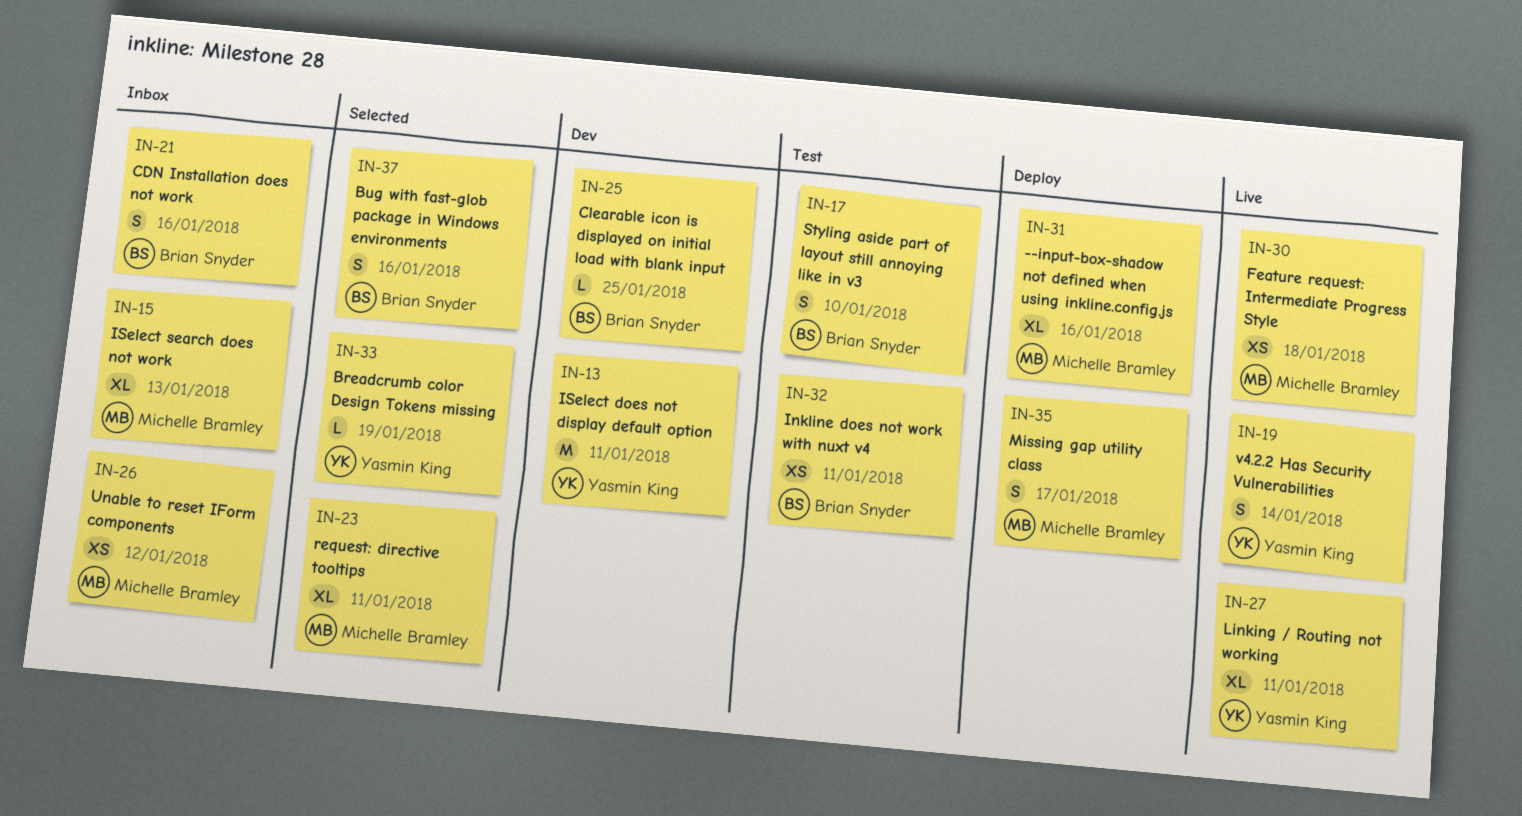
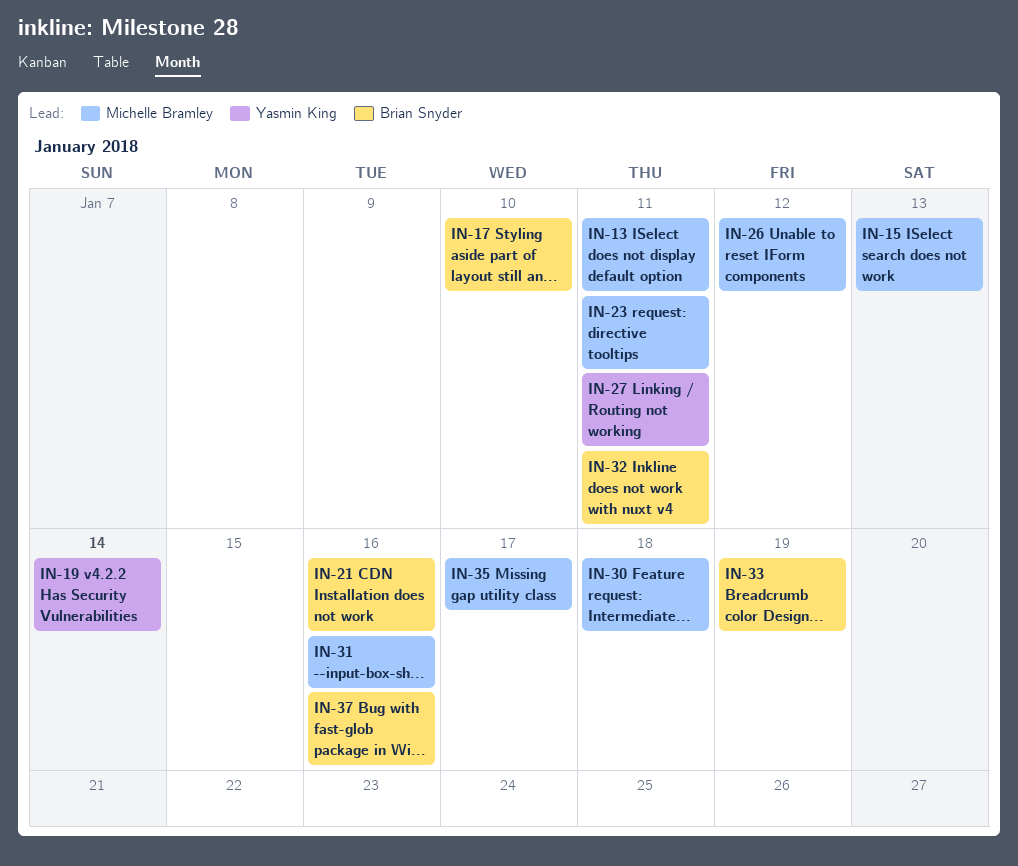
IN-13, owner: Yasmin King -> Michelle Bramley
IN-25: present -> none
IN-33, owner: Yasmin King -> Brian Snyder

